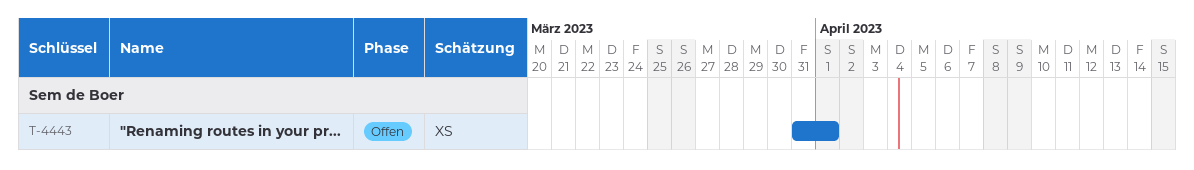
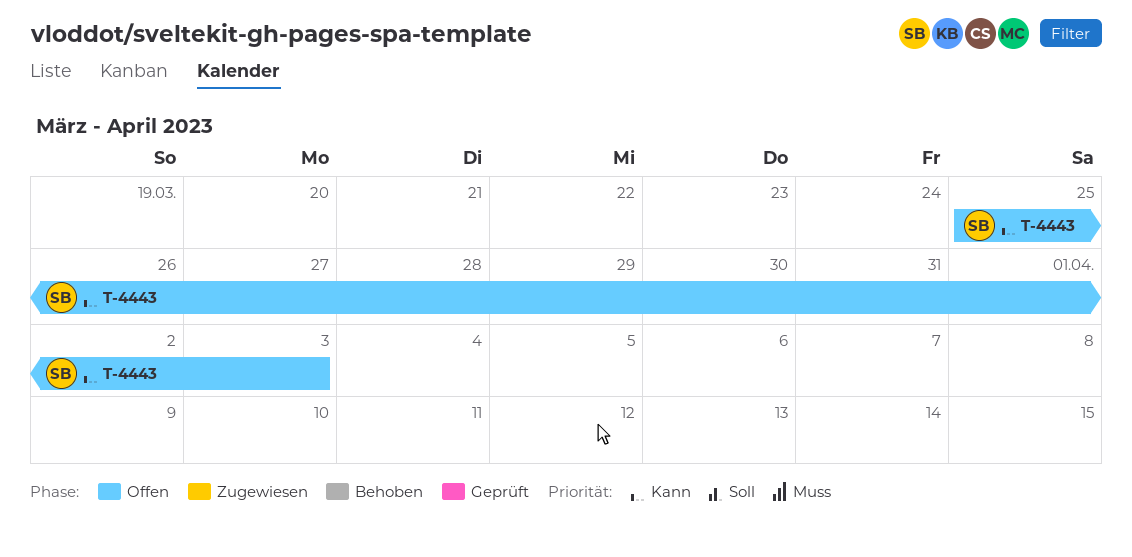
T-4443, start: Mar 31 -> Mar 25
T-4443, due: Apr 1 -> Apr 3

